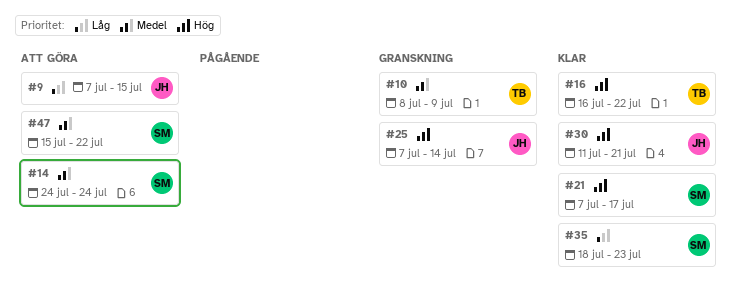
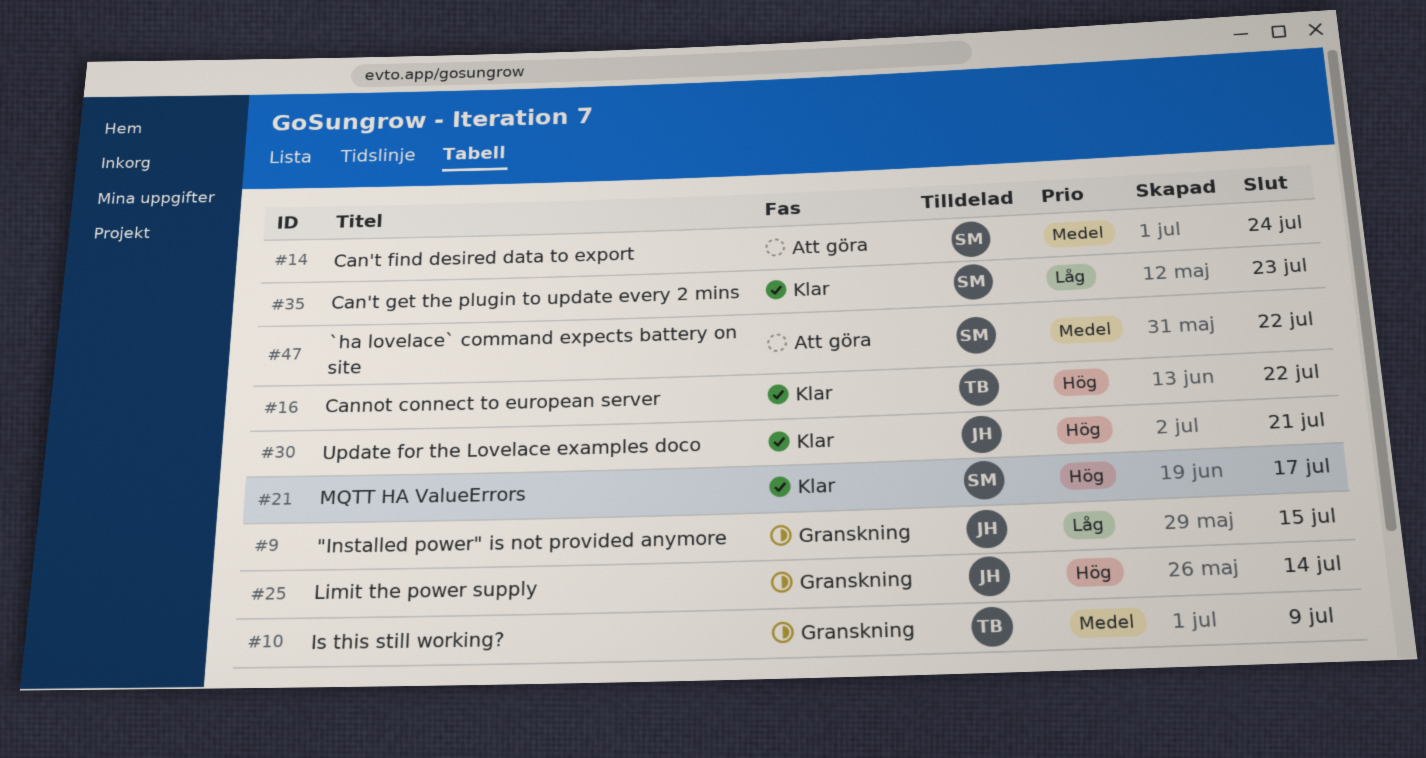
#9, status: Att göra -> Granskning

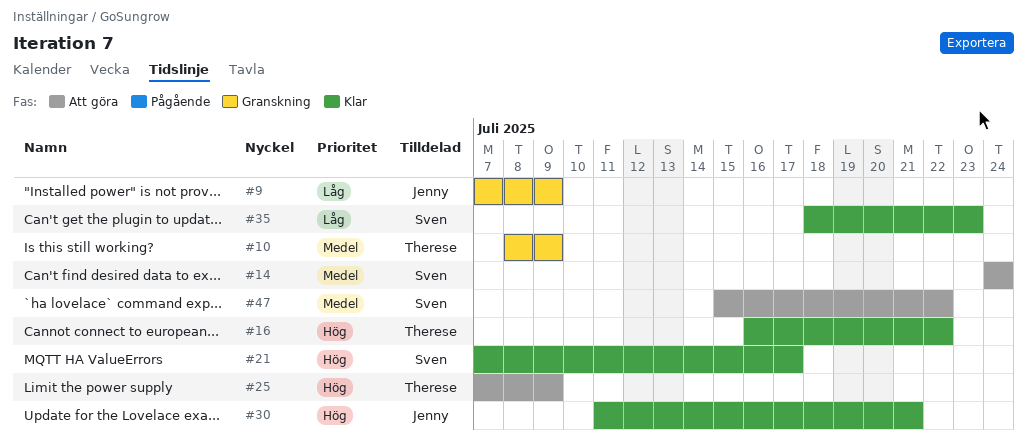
#9, due: Jul 15 -> Jul 9
#25, status: Granskning -> Att göra
#25, owner: Jenny -> Therese
#25, due: Jul 14 -> Jul 9

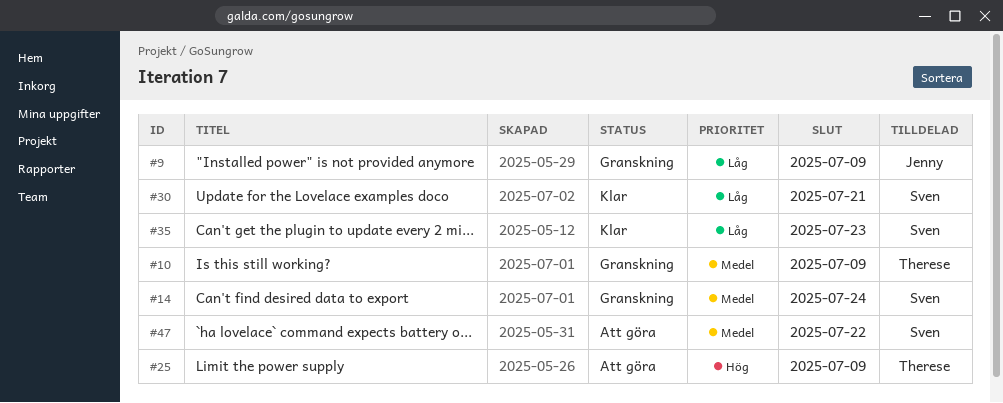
#14, status: Att göra -> Granskning
#16: present -> none
#21: present -> none
#30, owner: Jenny -> Sven
#30, priority: Hög -> Låg

